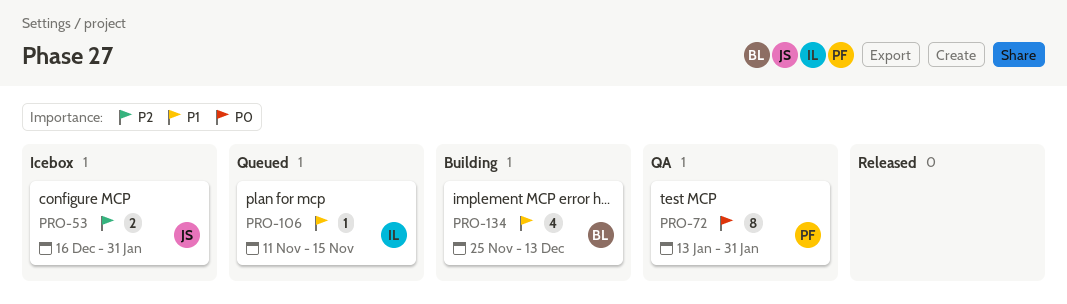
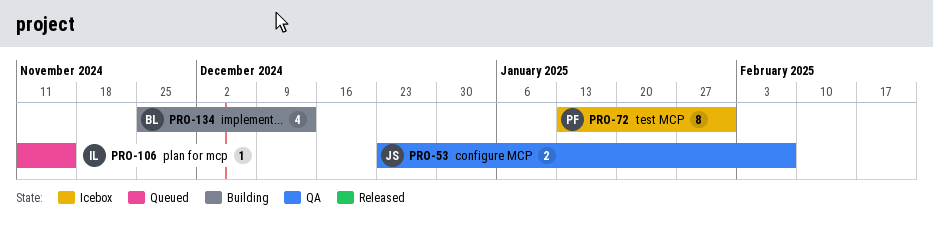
PRO-53, status: Icebox -> QA
PRO-53, start: Dec 16 -> Dec 23
PRO-53, due: Jan 31 -> Feb 7
PRO-72, status: QA -> Icebox

